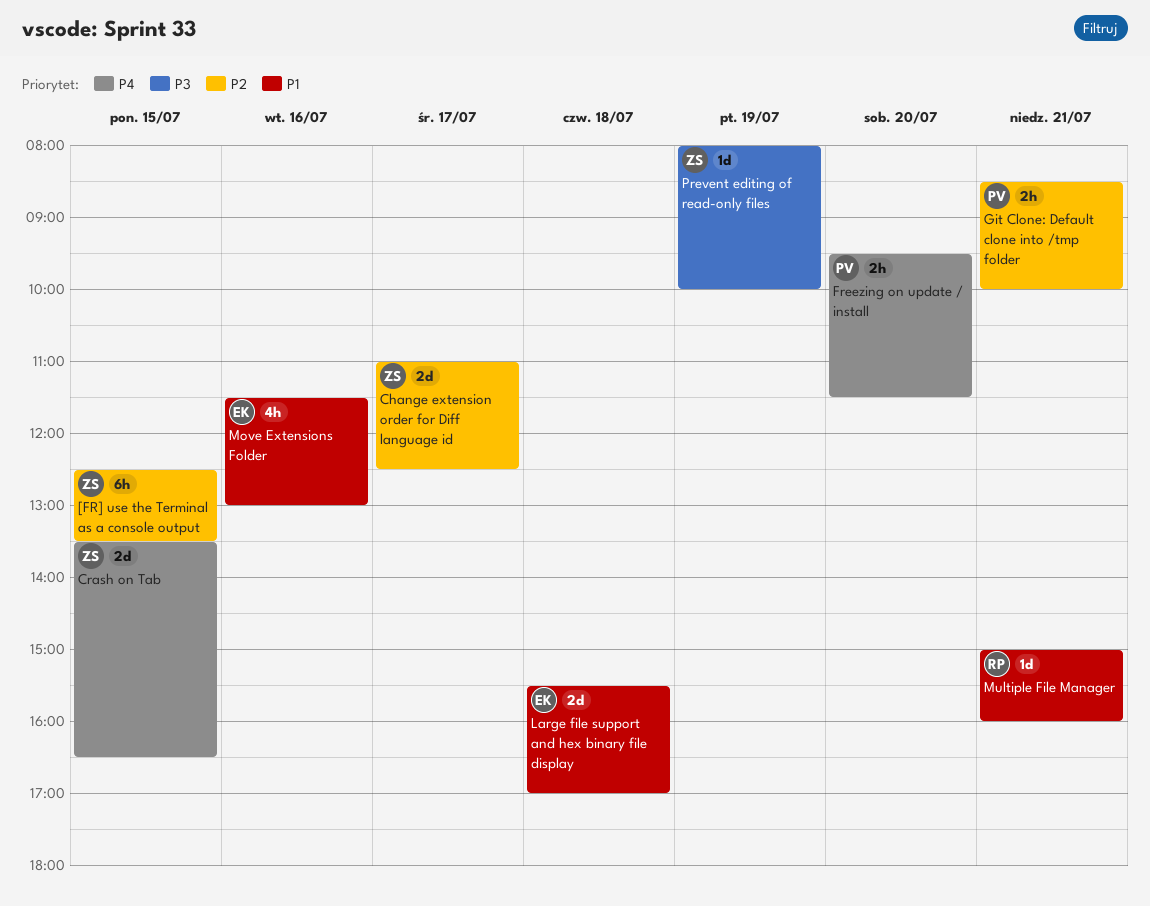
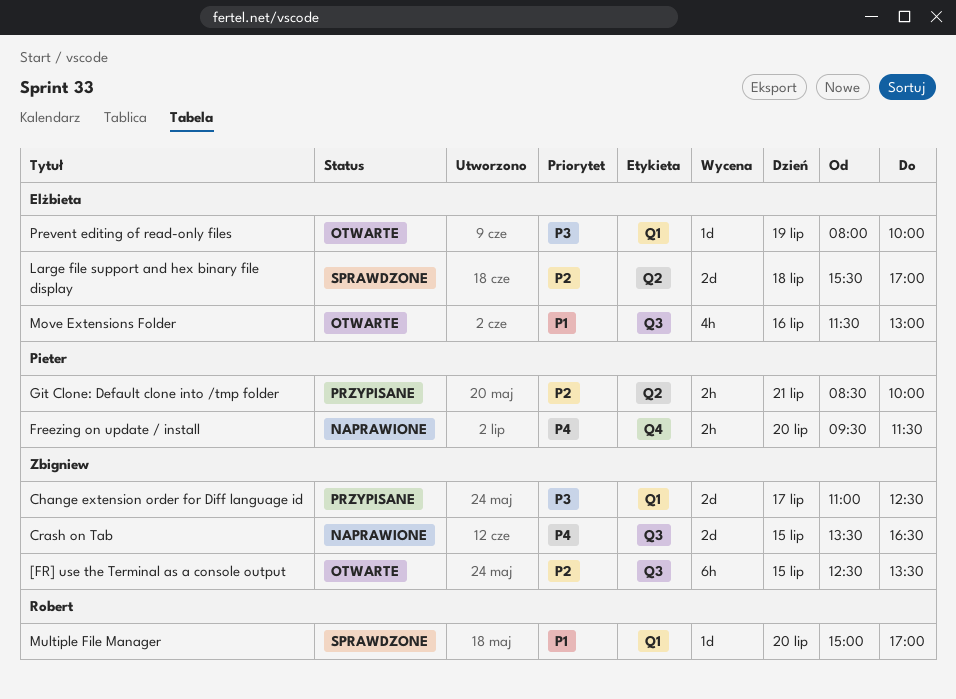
Change extension order for Diff language id, priority: P2 -> P3
Large file support and hex binary file display, priority: P1 -> P2
Multiple File Manager, day: Jul 21 -> Jul 20
Multiple File Manager, ends: 16:00 -> 17:00
Prevent editing of read-only files, owner: Zbigniew -> Elżbieta

